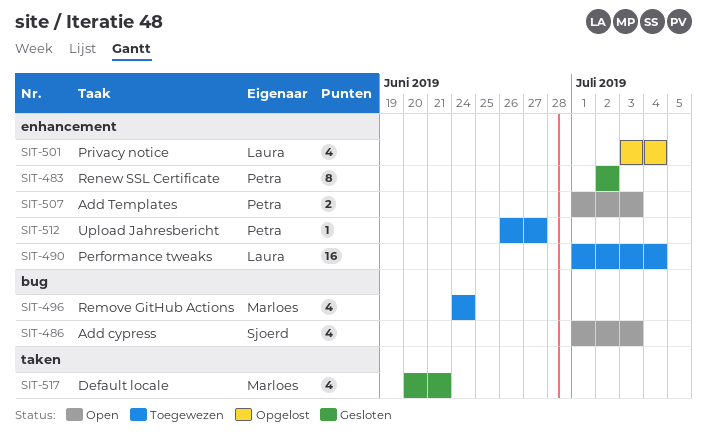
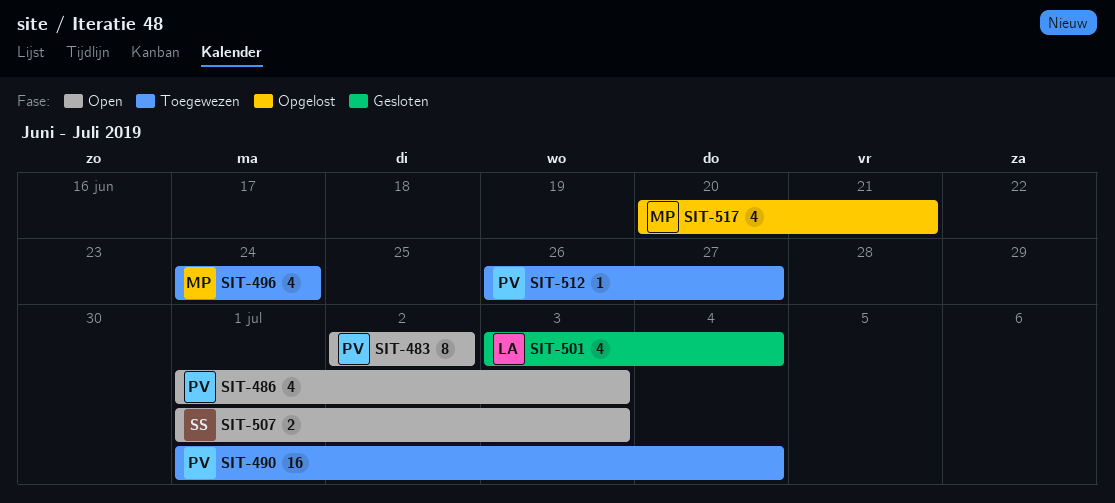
SIT-483, status: Gesloten -> Open
SIT-486, owner: Sjoerd -> Petra
SIT-490, owner: Laura -> Petra
SIT-501, status: Opgelost -> Gesloten
SIT-507, owner: Petra -> Sjoerd
SIT-517, status: Gesloten -> Opgelost

